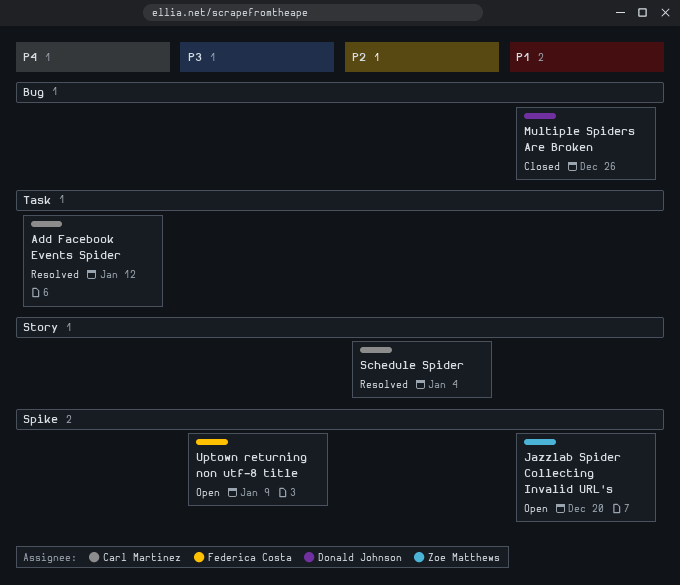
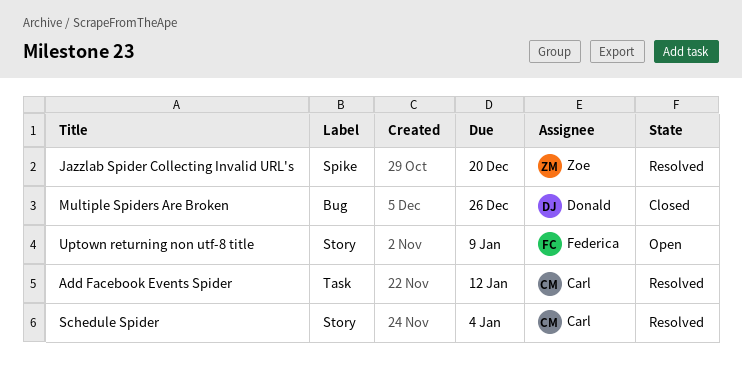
Jazzlab Spider Collecting Invalid URL's, status: Open -> Resolved
Uptown returning non utf-8 title, label: Spike -> Story

